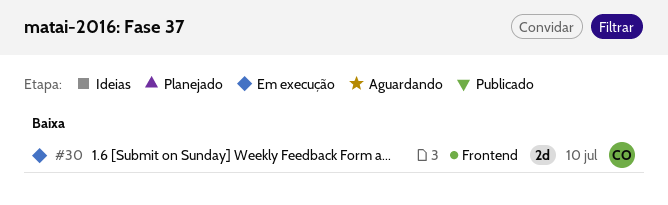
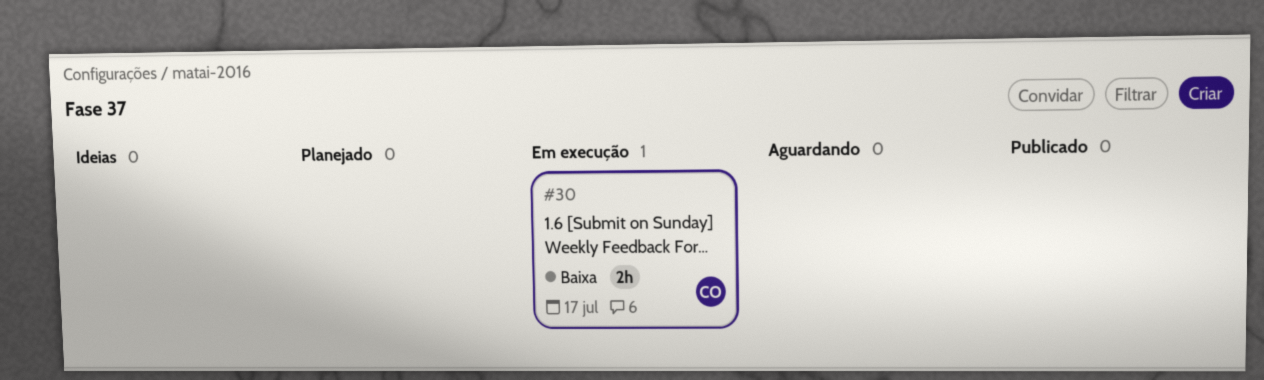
#30, estimate: 2d -> 2h
#30, due: Jul 10 -> Jul 17

